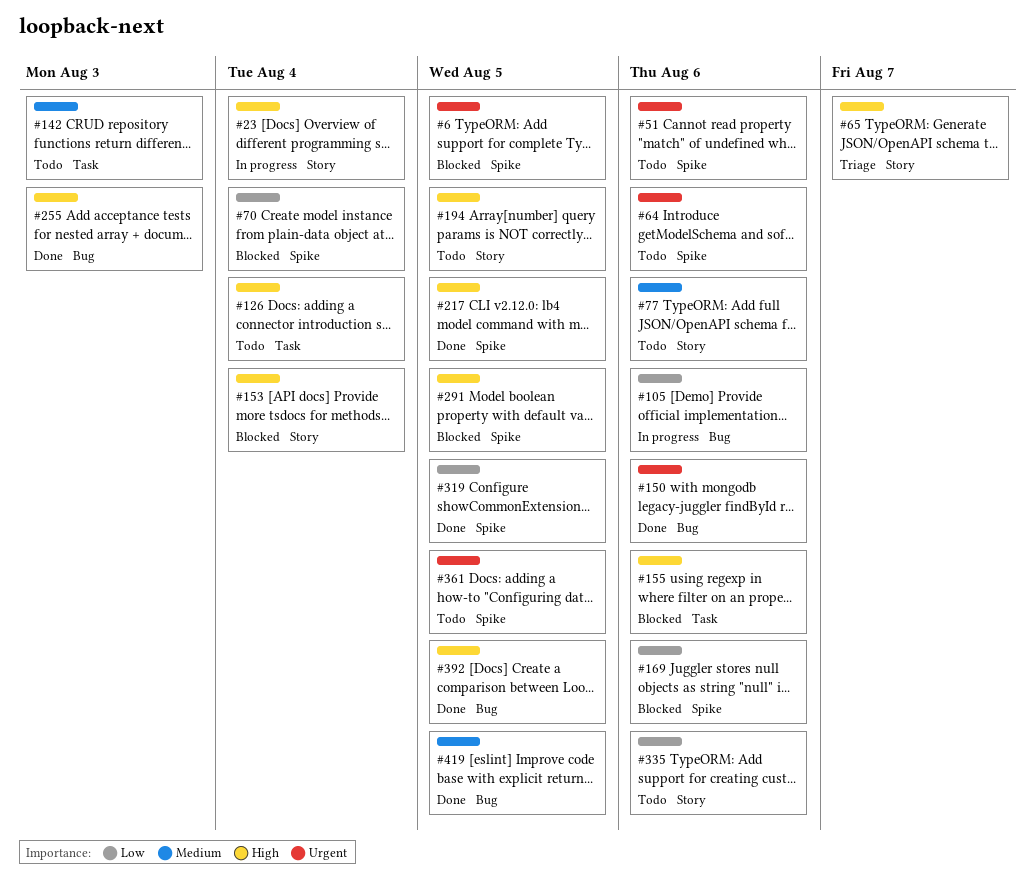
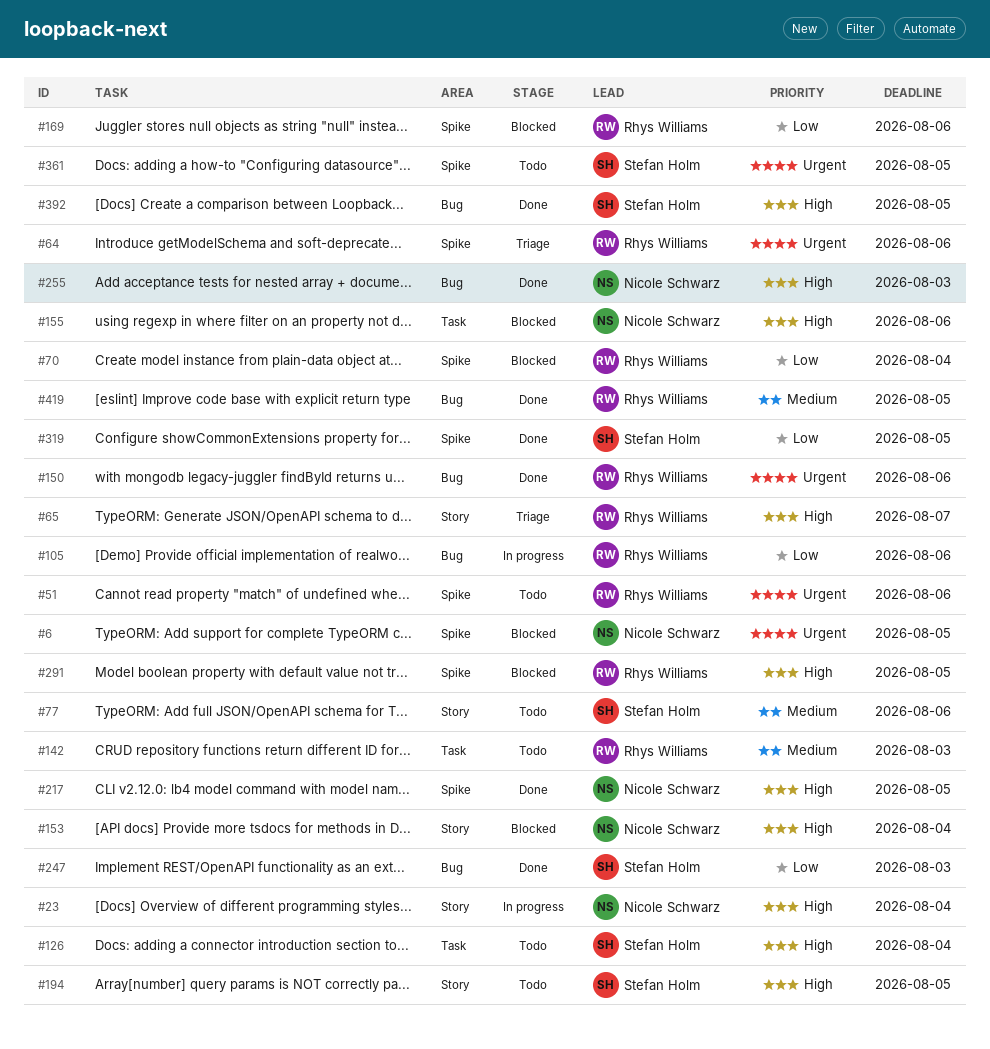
#64, status: Todo -> Triage
#247: none -> present
#335: present -> none

